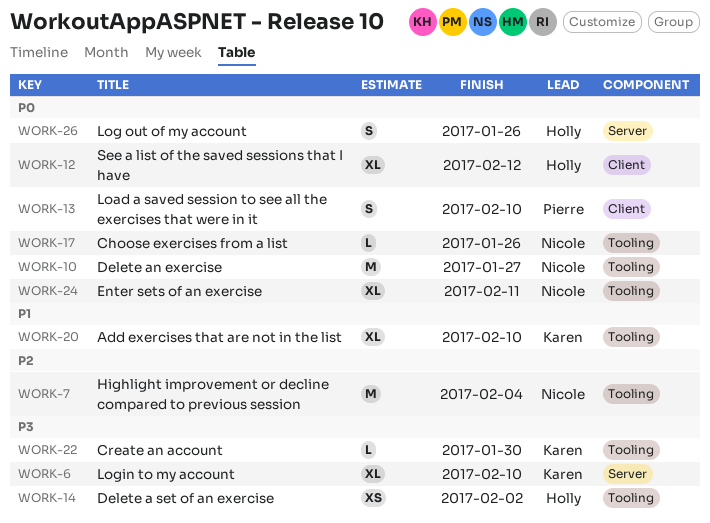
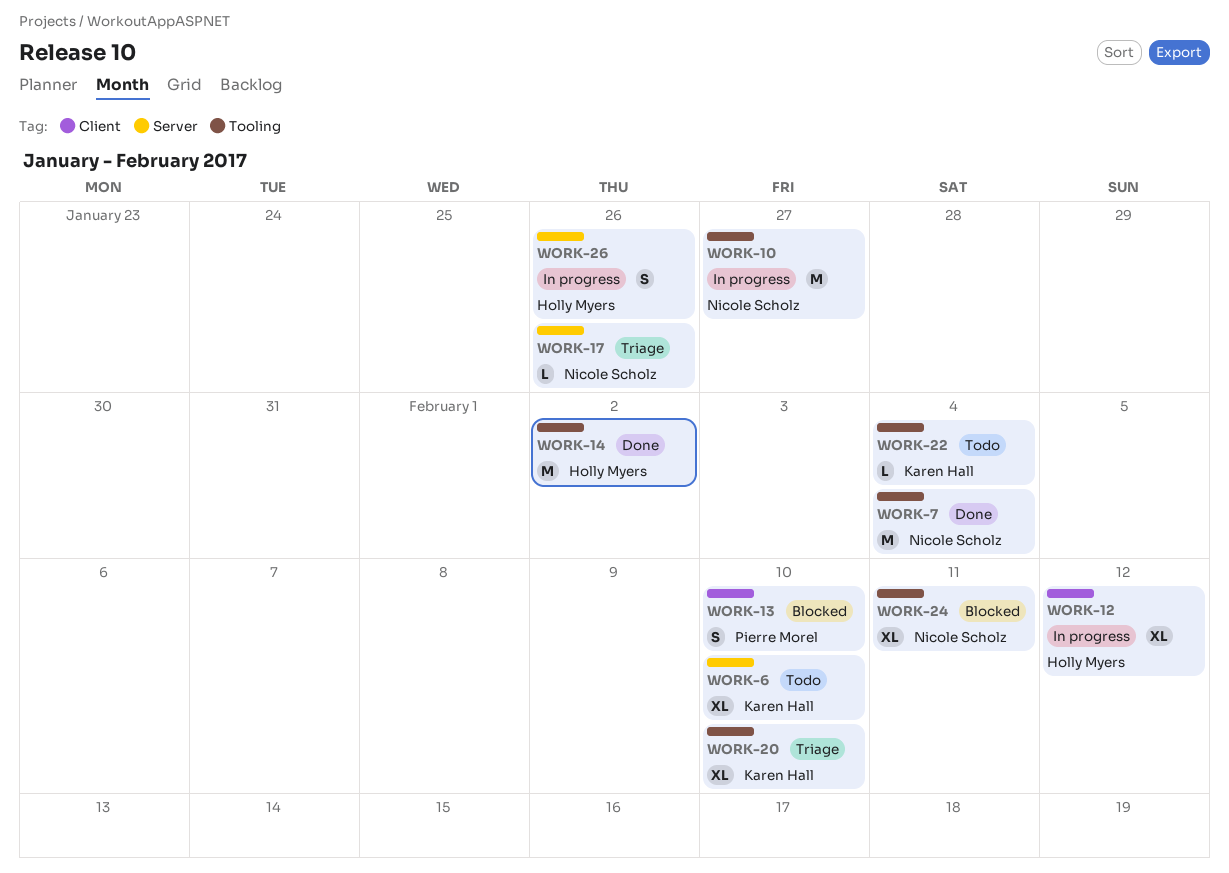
WORK-14, estimate: XS -> M
WORK-17, label: Tooling -> Server
WORK-22, due: Jan 30 -> Feb 4

